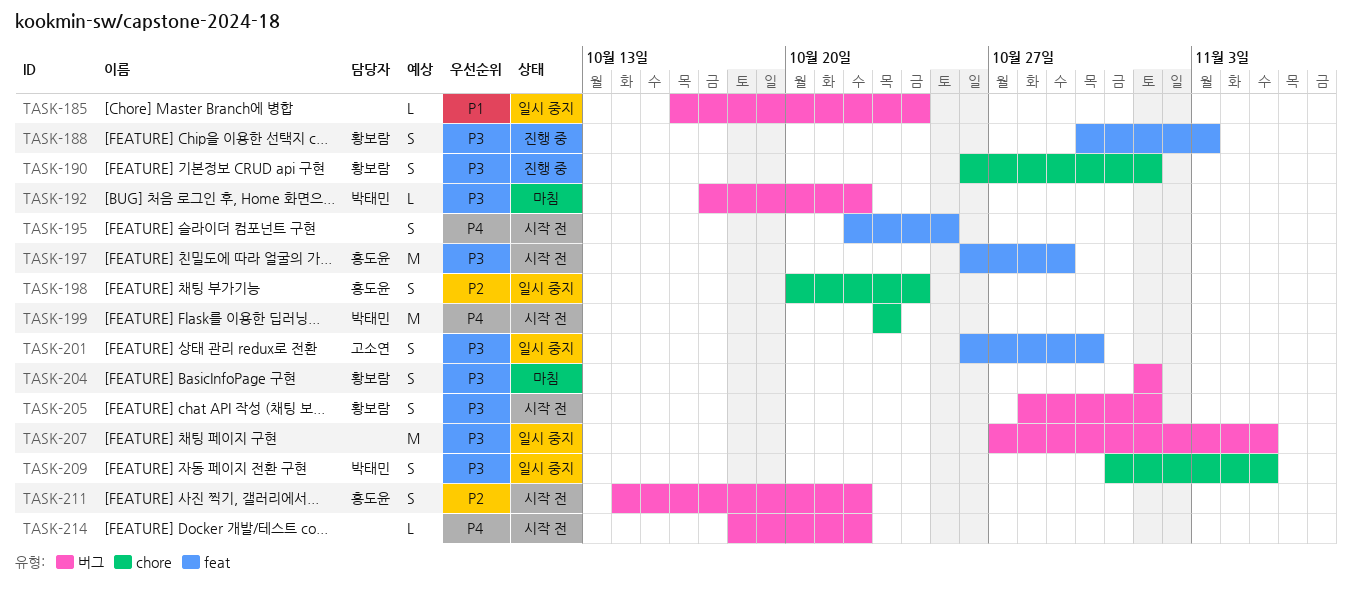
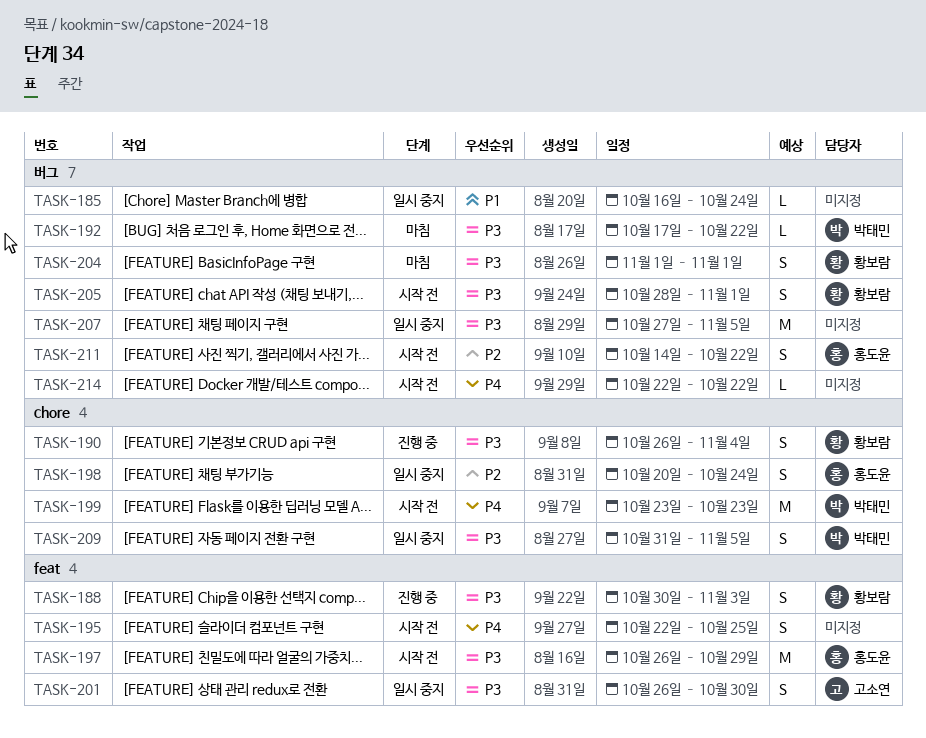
TASK-190, due: Nov 1 -> Nov 4
TASK-214, start: Oct 18 -> Oct 22

